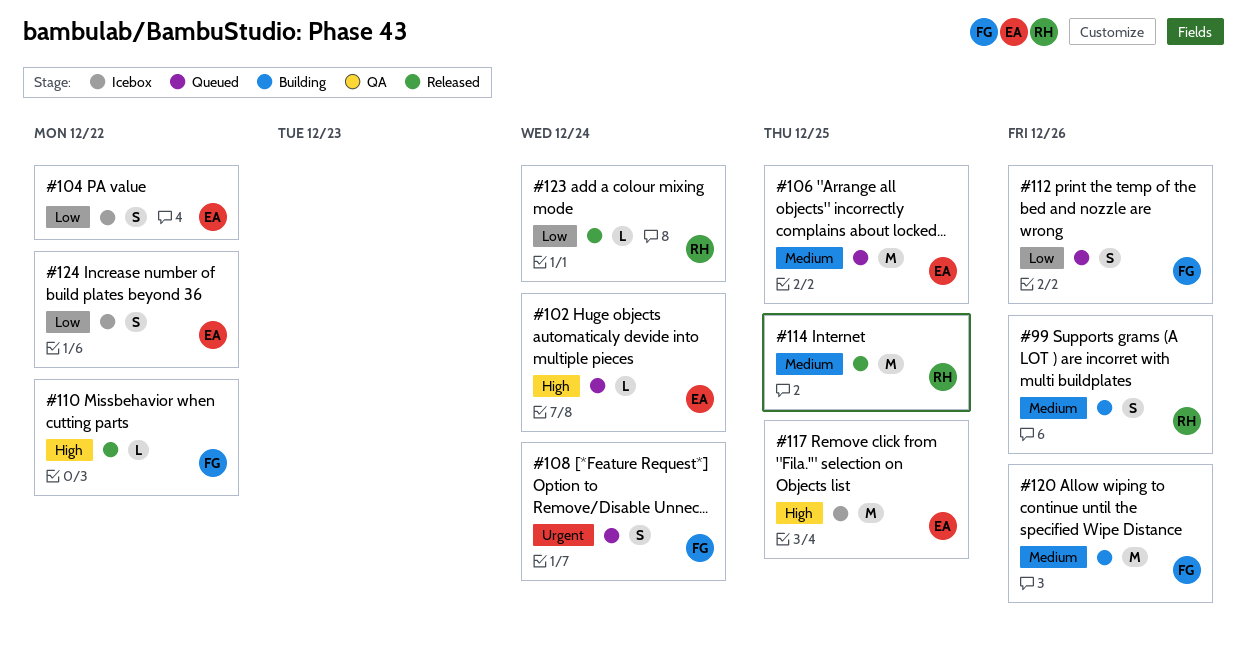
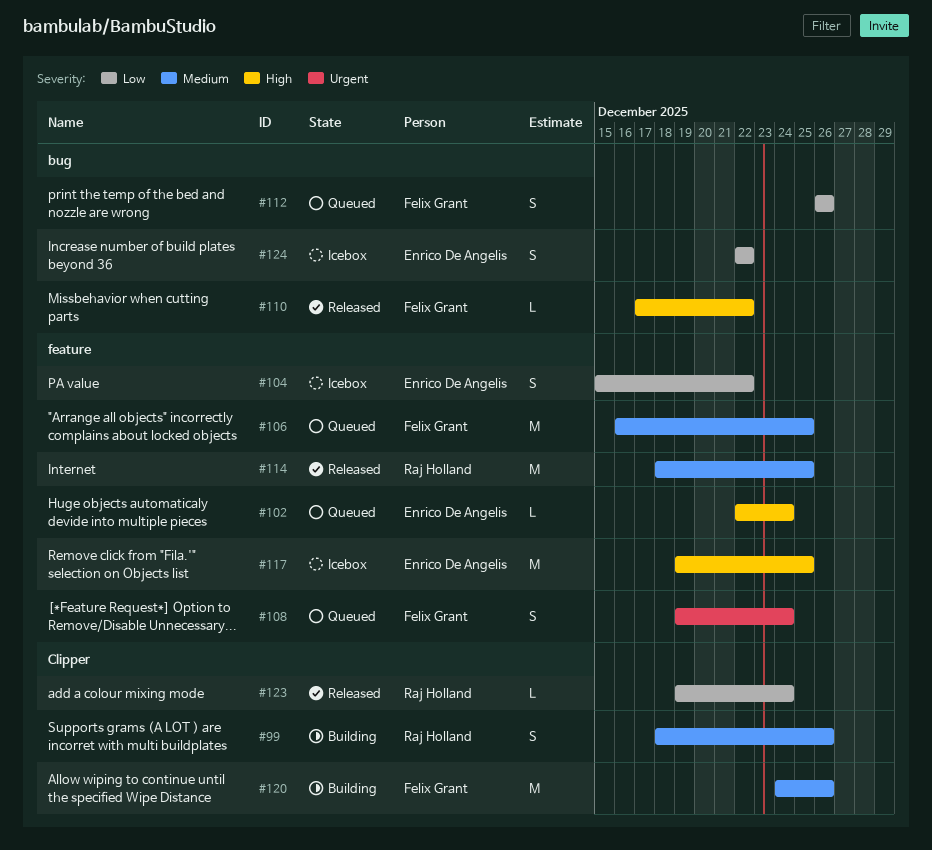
#106, owner: Enrico De Angelis -> Felix Grant

